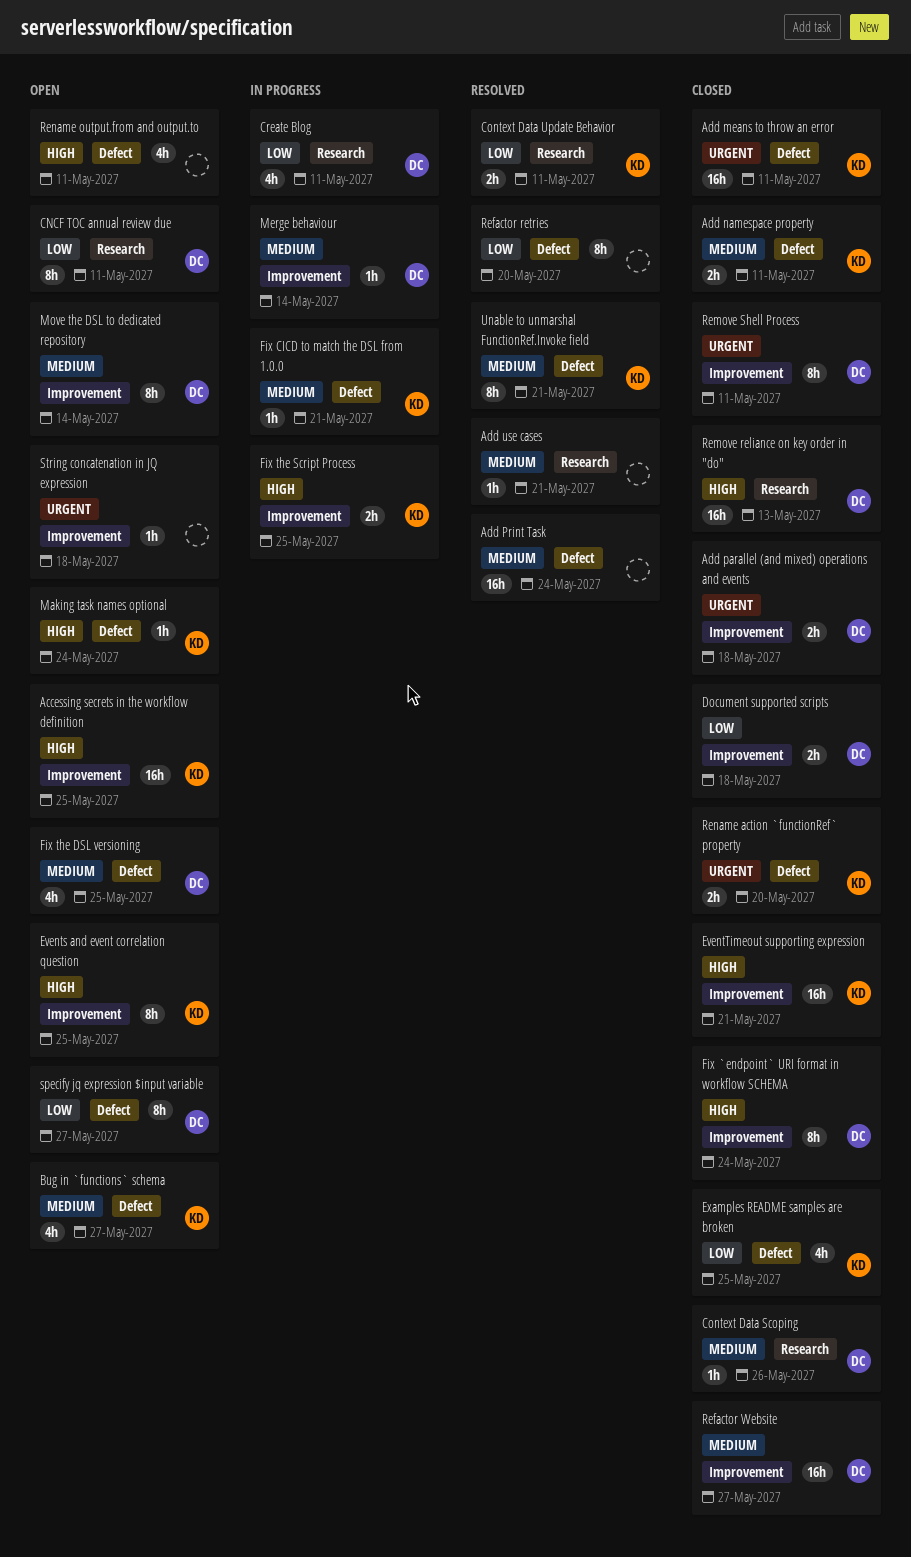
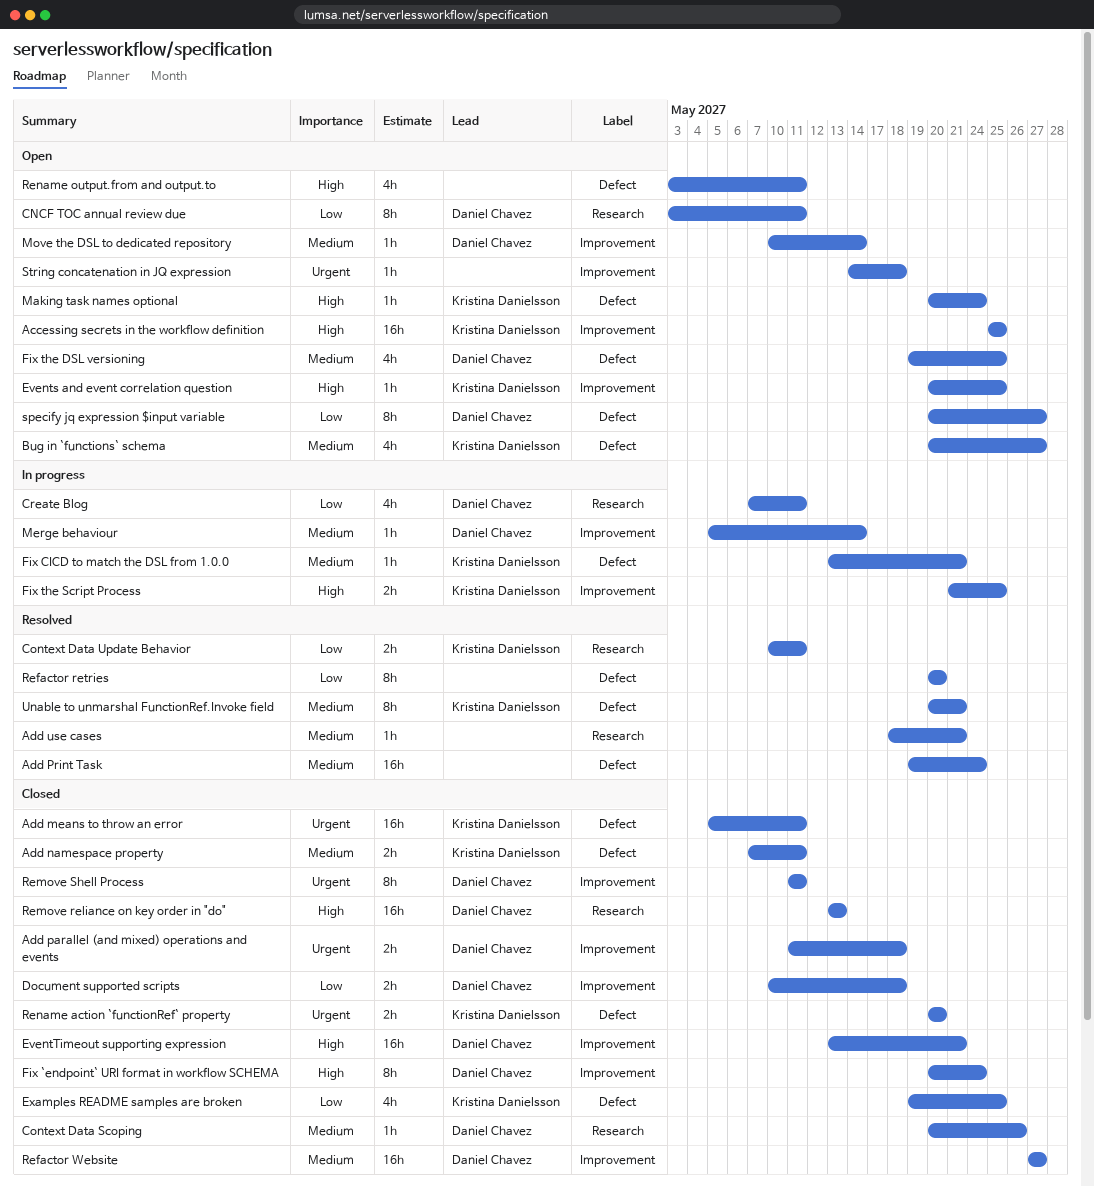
Events and event correlation question, estimate: 8h -> 1h
EventTimeout supporting expression, owner: Kristina Danielsson -> Daniel Chavez
Move the DSL to dedicated repository, estimate: 8h -> 1h

